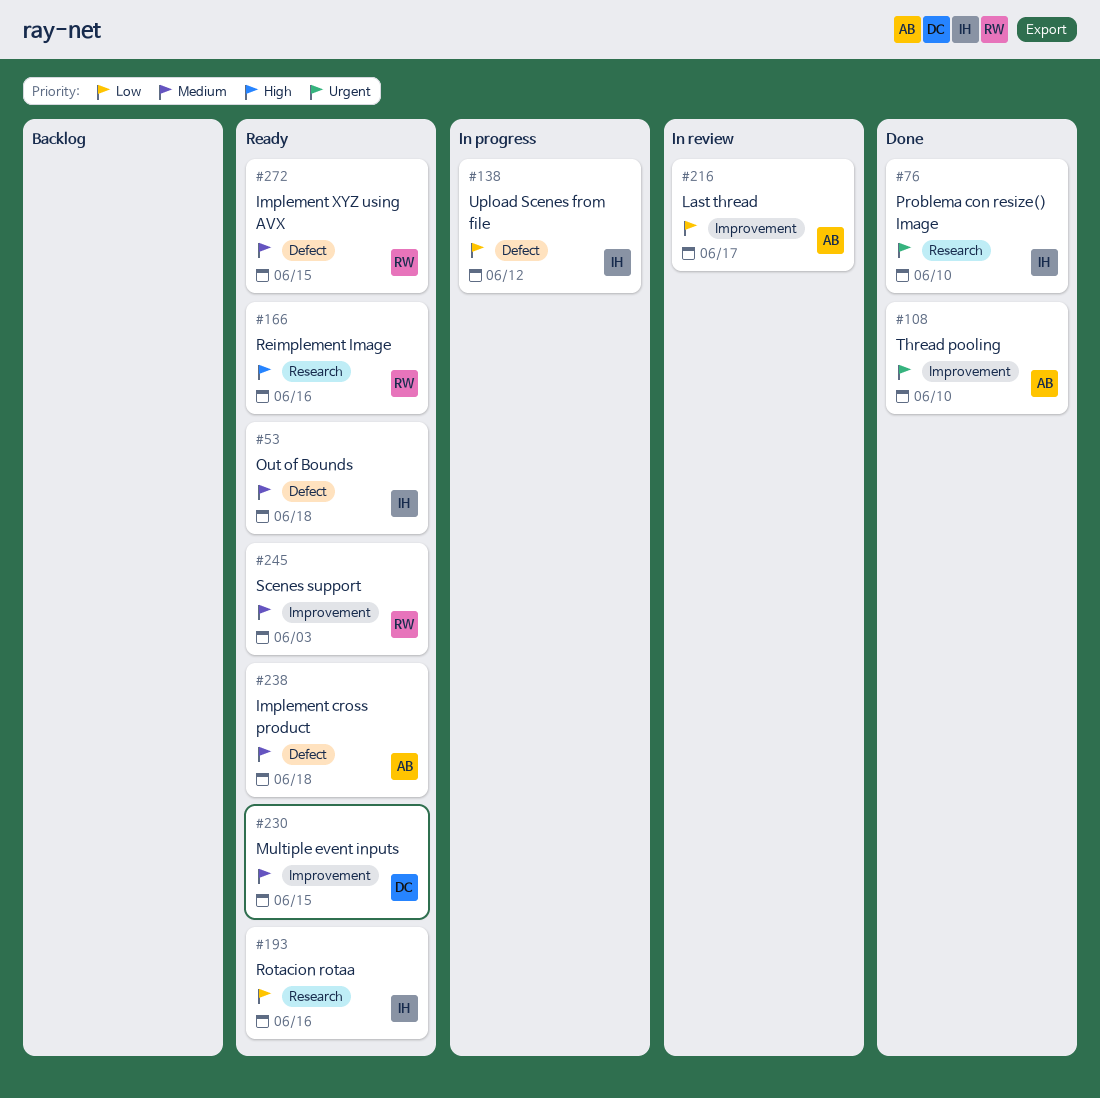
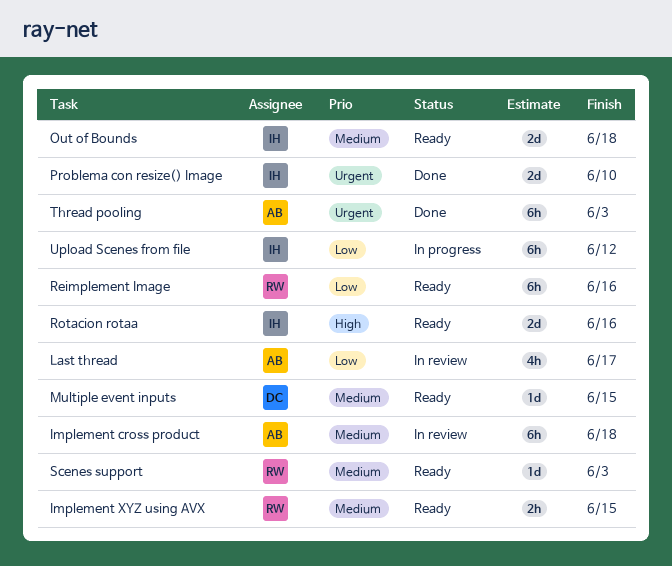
Implement cross product, status: Ready -> In review
Reimplement Image, priority: High -> Low
Rotacion rotaa, priority: Low -> High
Thread pooling, due: Jun 10 -> Jun 3

